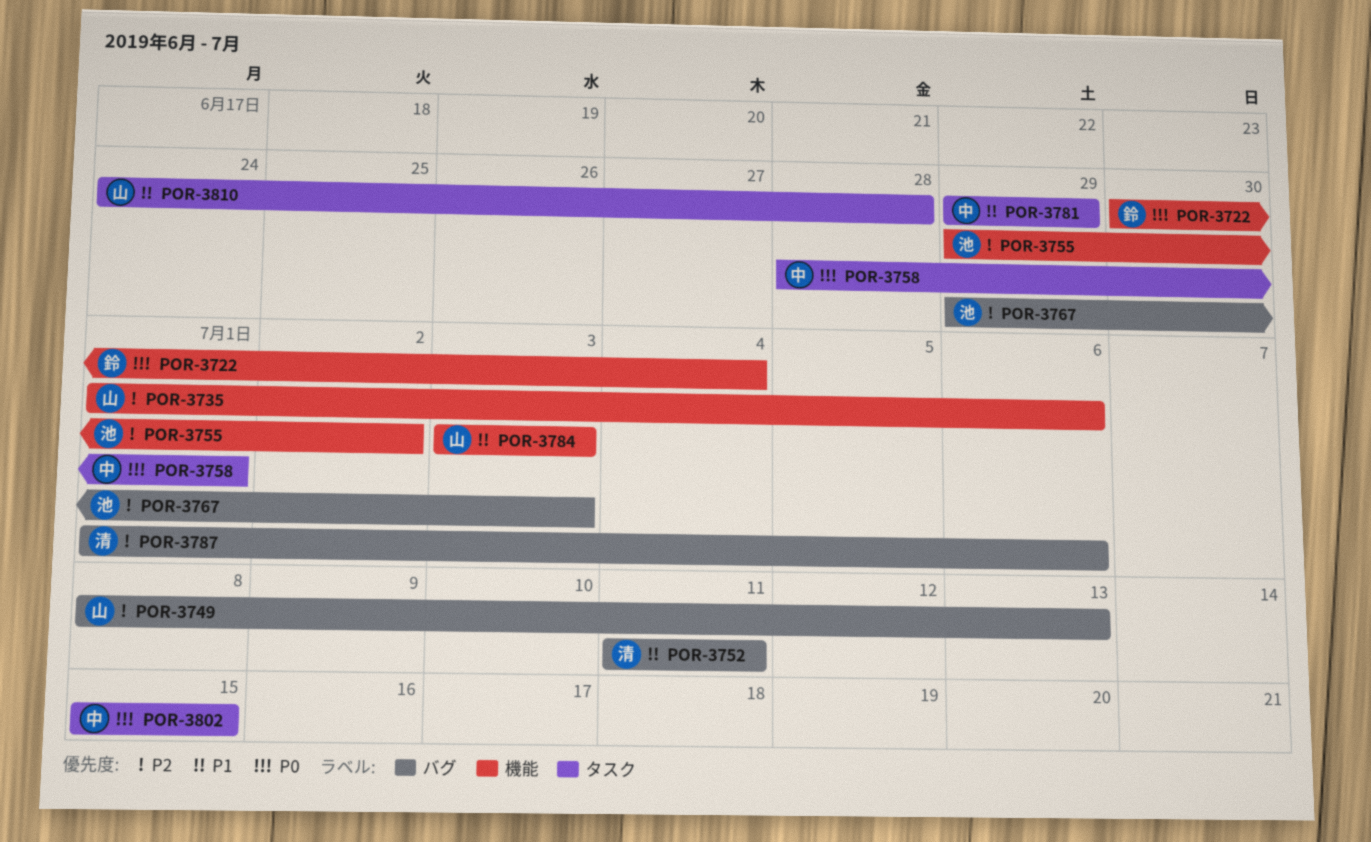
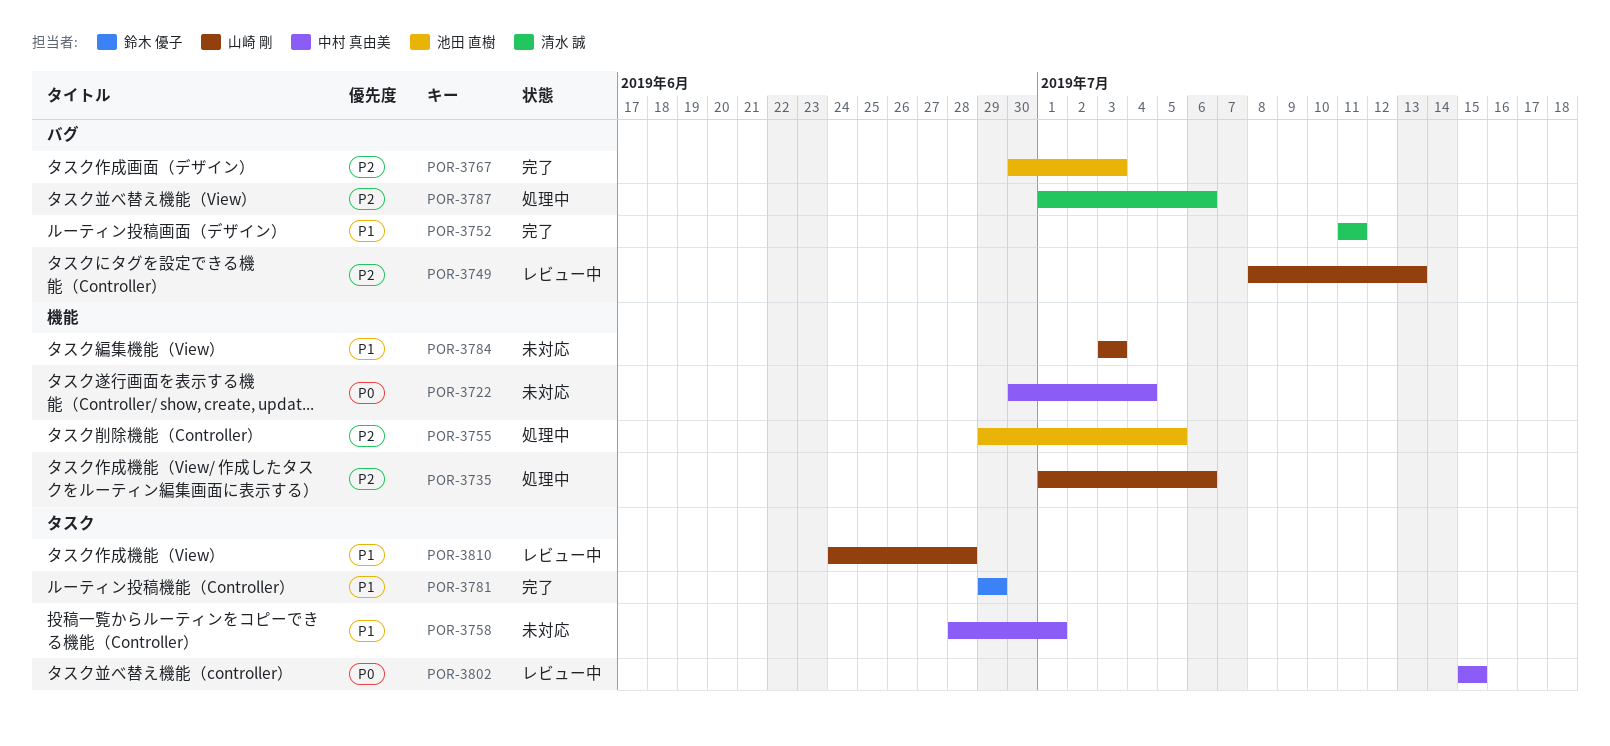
POR-3722, owner: 鈴木 優子 -> 中村 真由美
POR-3755, due: Jul 2 -> Jul 5
POR-3758, priority: P0 -> P1
POR-3767, start: Jun 29 -> Jun 30
POR-3781, owner: 中村 真由美 -> 鈴木 優子

